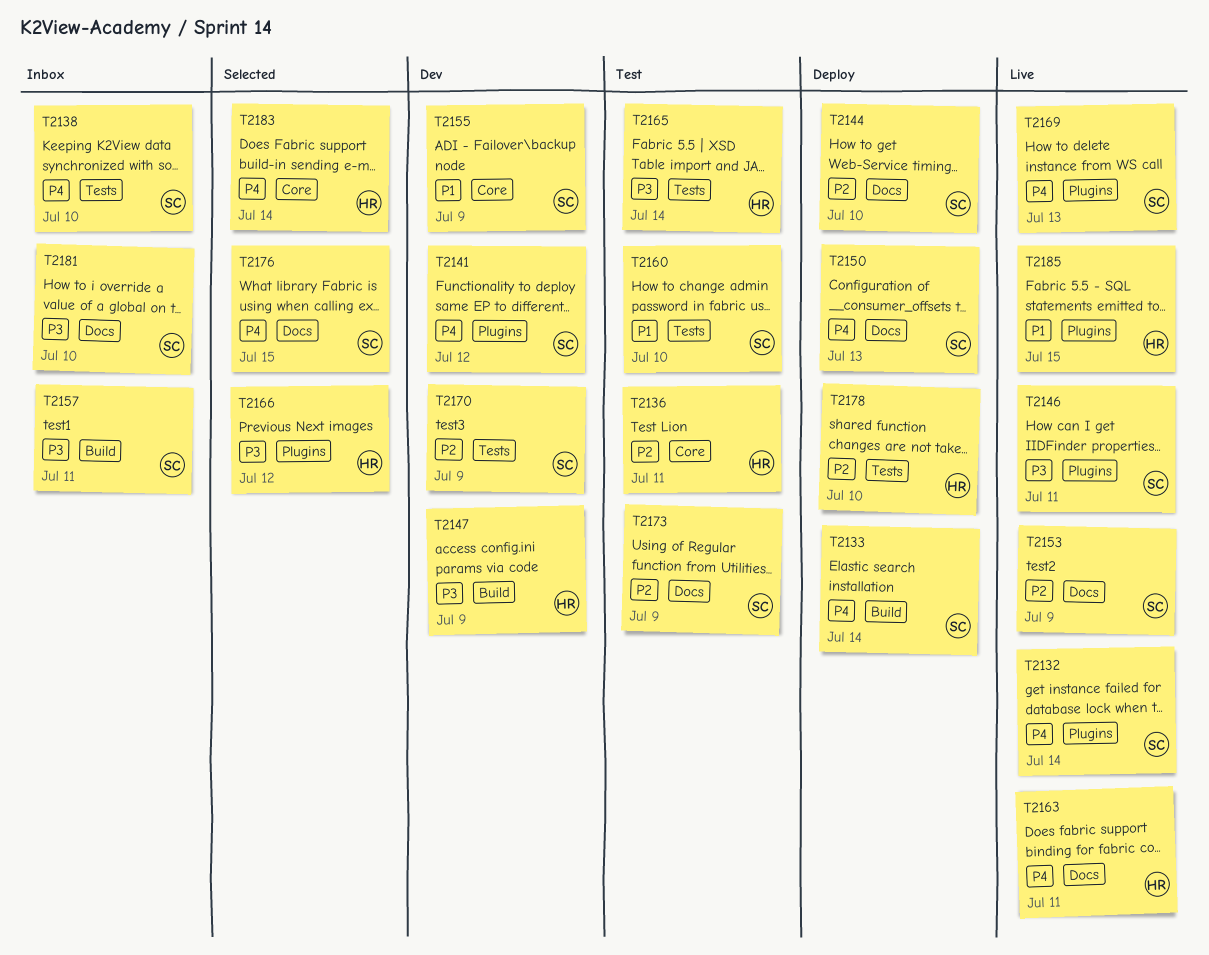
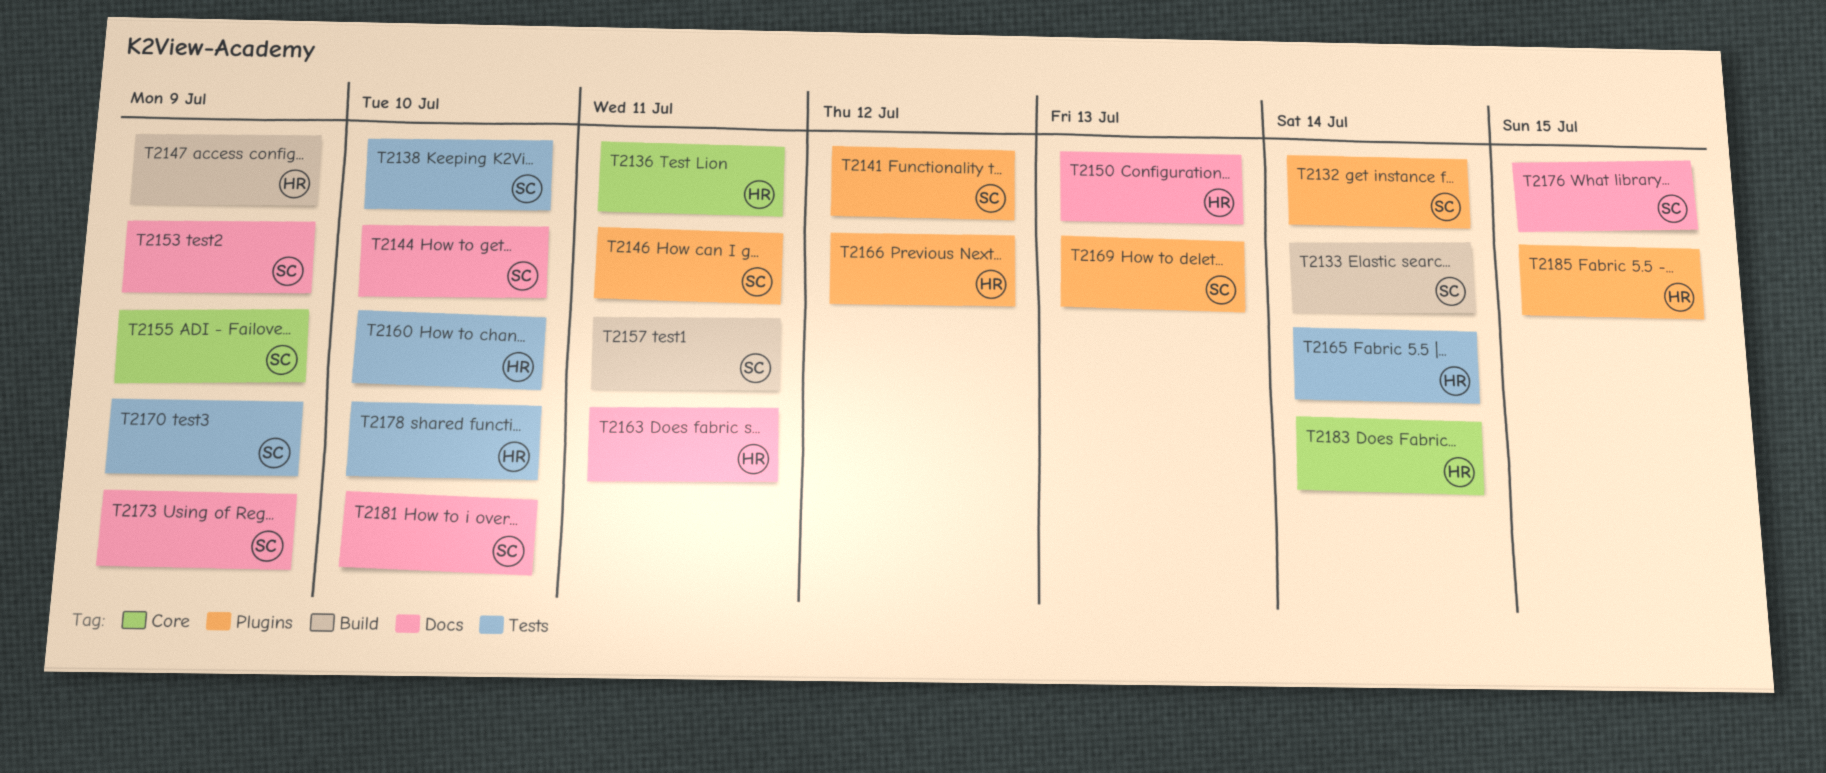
T2150, owner: SC -> HR
T2160, owner: SC -> HR

